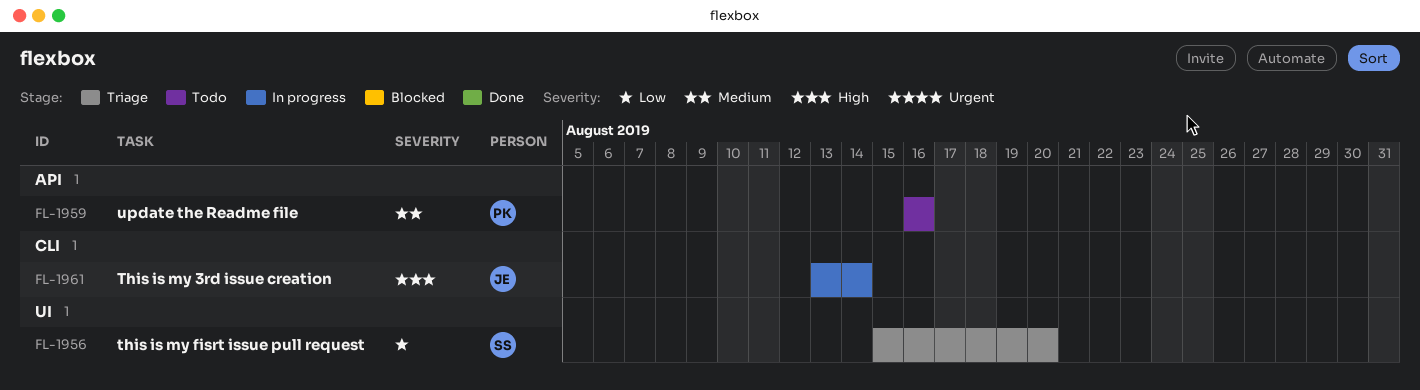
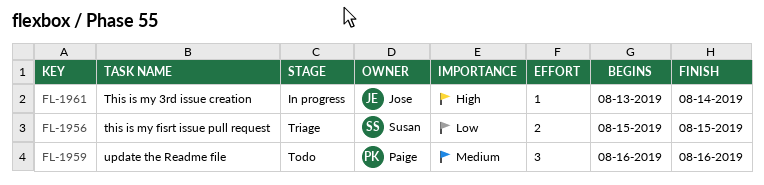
FL-1956, due: Aug 20 -> Aug 15

